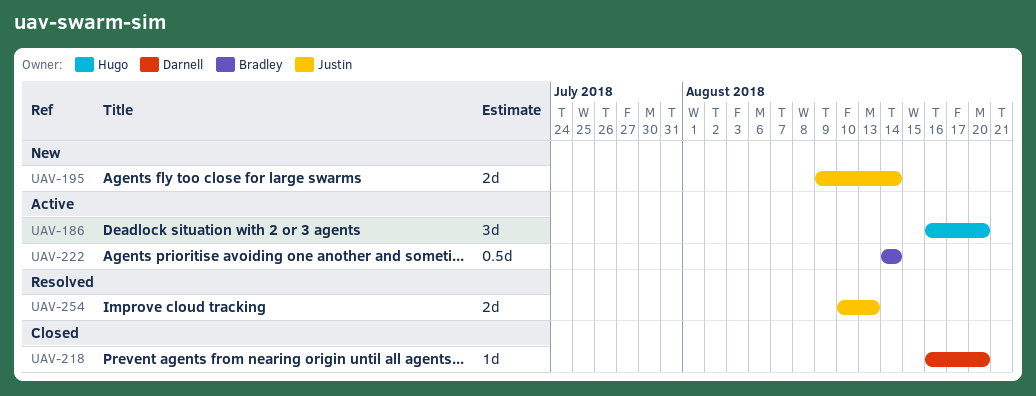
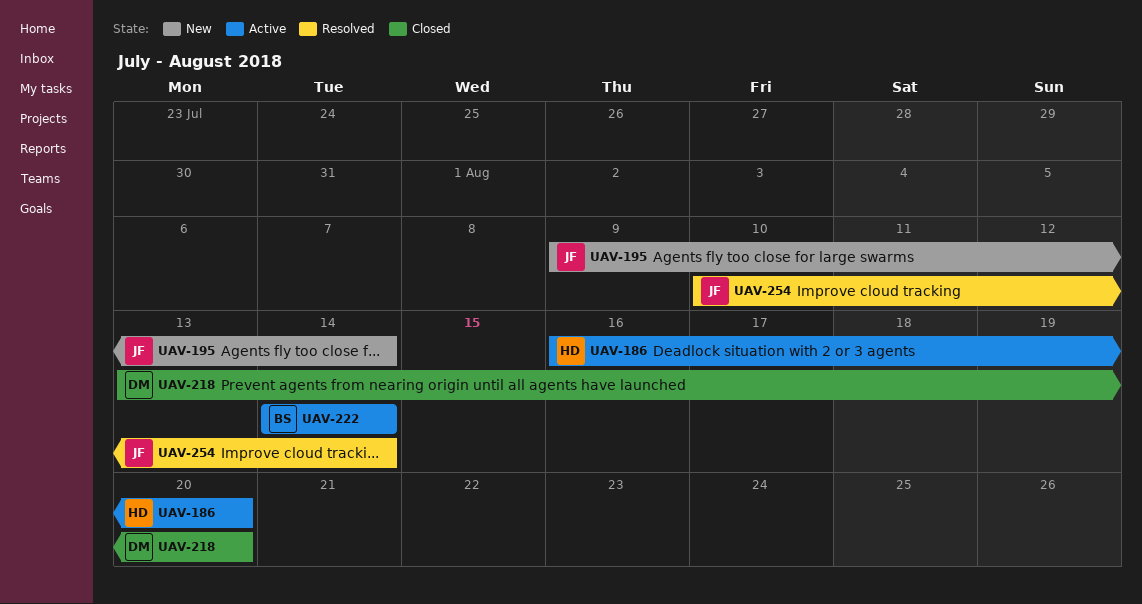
UAV-218, start: Aug 16 -> Aug 13
UAV-254, due: Aug 13 -> Aug 14

